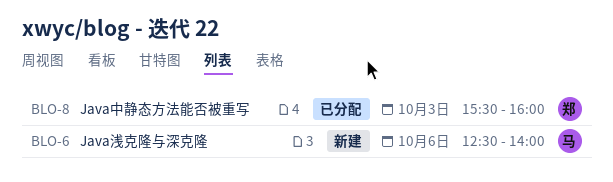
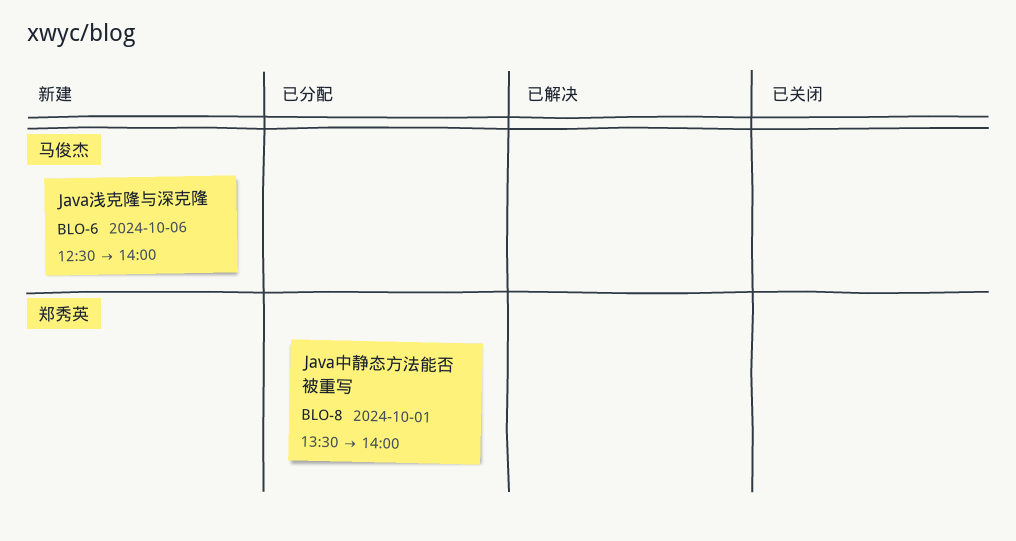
BLO-8, day: Oct 3 -> Oct 1
BLO-8, begins: 15:30 -> 13:30
BLO-8, ends: 16:00 -> 14:00

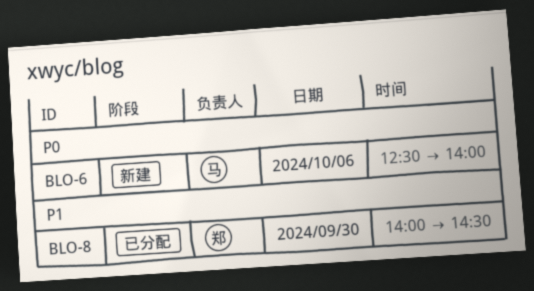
BLO-8, day: Oct 1 -> Sep 30
BLO-8, begins: 13:30 -> 14:00
BLO-8, ends: 14:00 -> 14:30

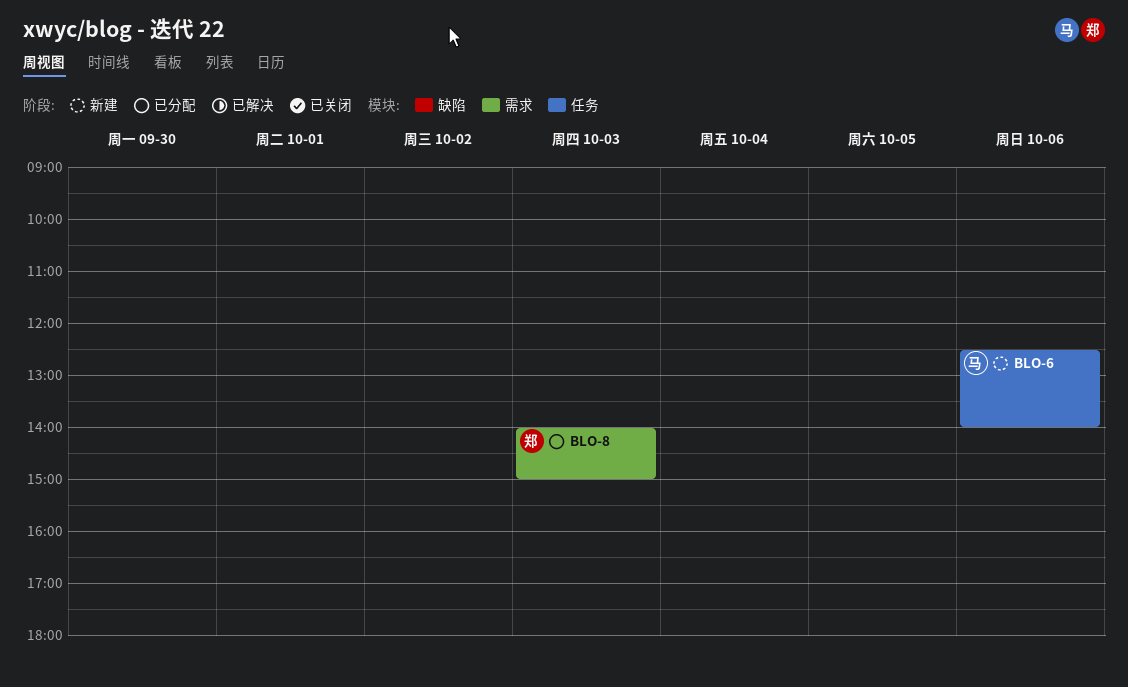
BLO-8, day: Sep 30 -> Oct 3
BLO-8, ends: 14:30 -> 15:00

